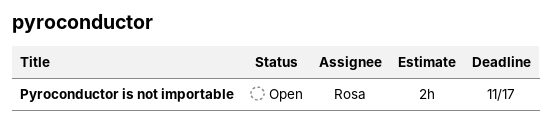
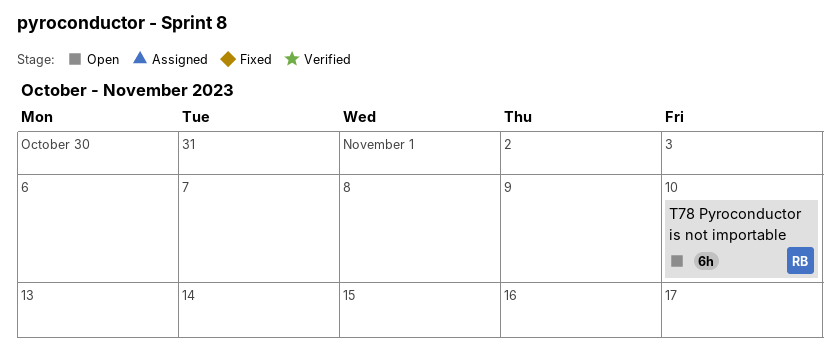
Pyroconductor is not importable, estimate: 2h -> 6h
Pyroconductor is not importable, due: Nov 17 -> Nov 10

